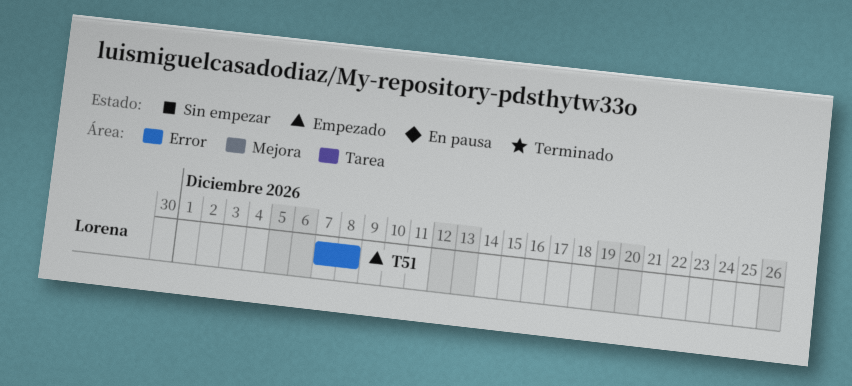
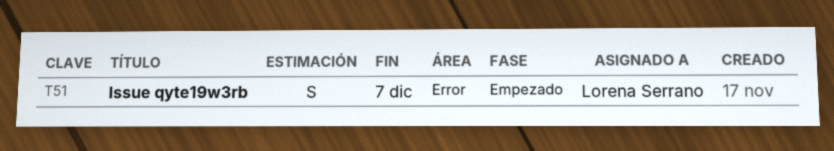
T51, due: Dec 8 -> Dec 7

